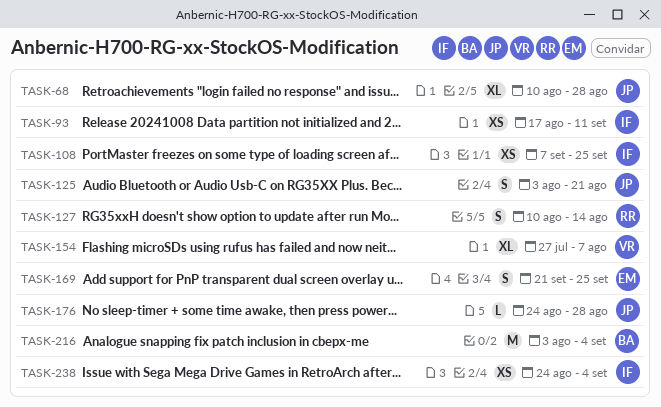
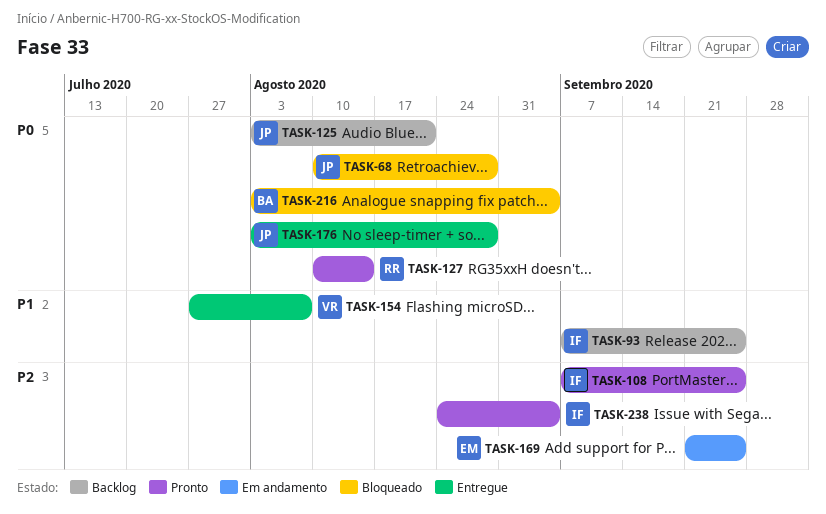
TASK-93, start: Aug 17 -> Sep 7
TASK-93, due: Sep 11 -> Sep 25
TASK-176, start: Aug 24 -> Aug 3

